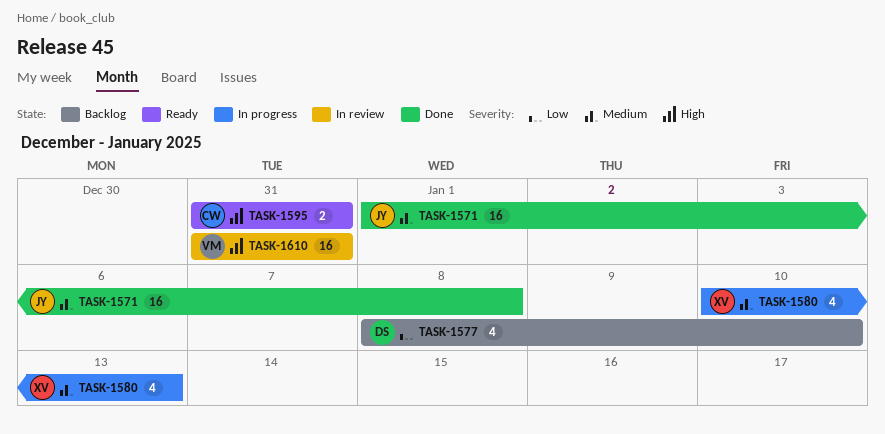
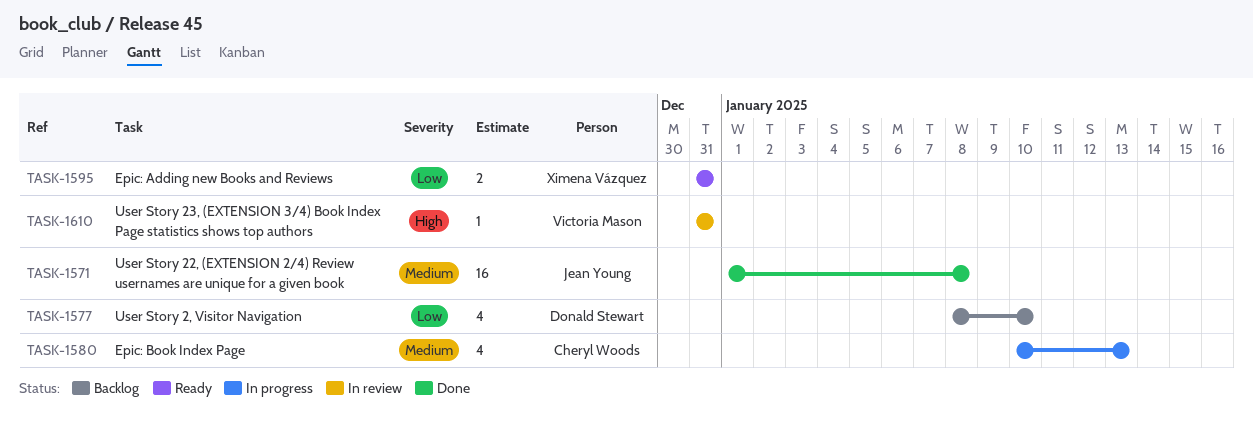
TASK-1580, owner: Ximena Vázquez -> Cheryl Woods
TASK-1595, owner: Cheryl Woods -> Ximena Vázquez
TASK-1595, priority: High -> Low
TASK-1610, estimate: 16 -> 1

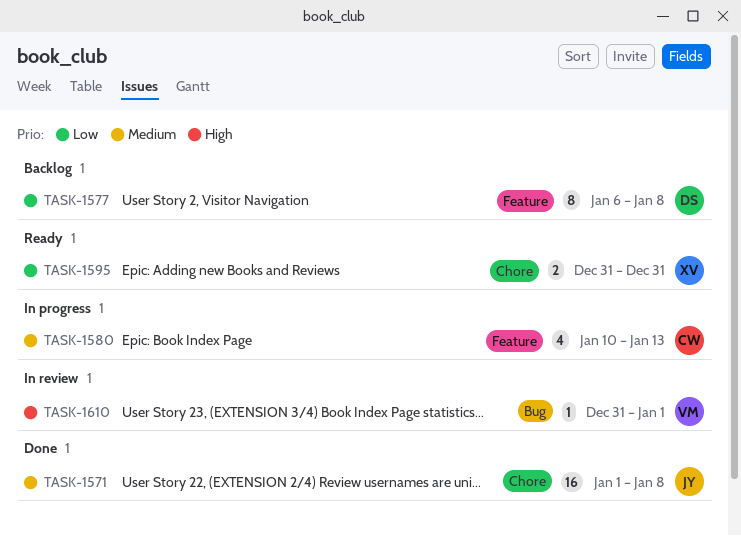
TASK-1577, estimate: 4 -> 8
TASK-1577, start: Jan 8 -> Jan 6
TASK-1577, due: Jan 10 -> Jan 8
TASK-1610, due: Dec 31 -> Jan 1

